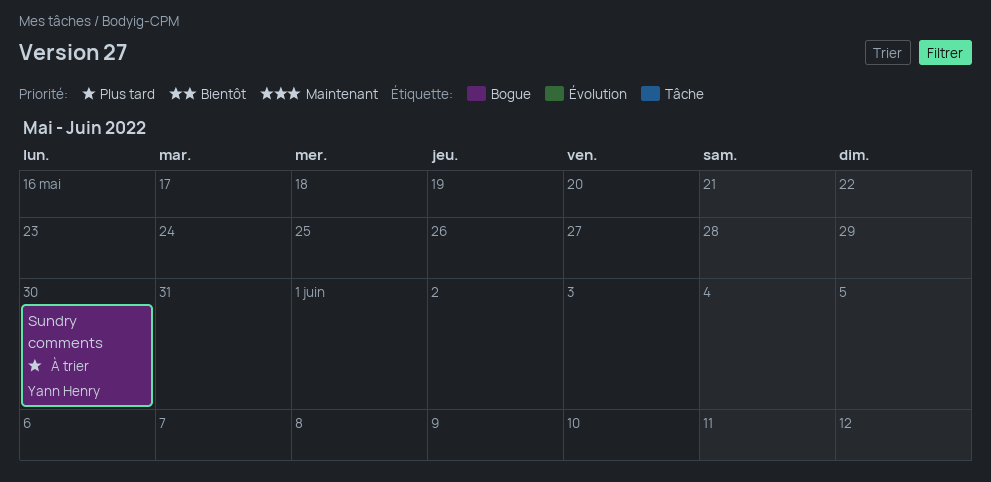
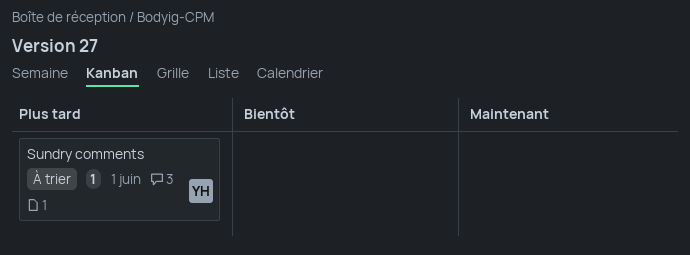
Sundry comments, due: May 30 -> Jun 1

